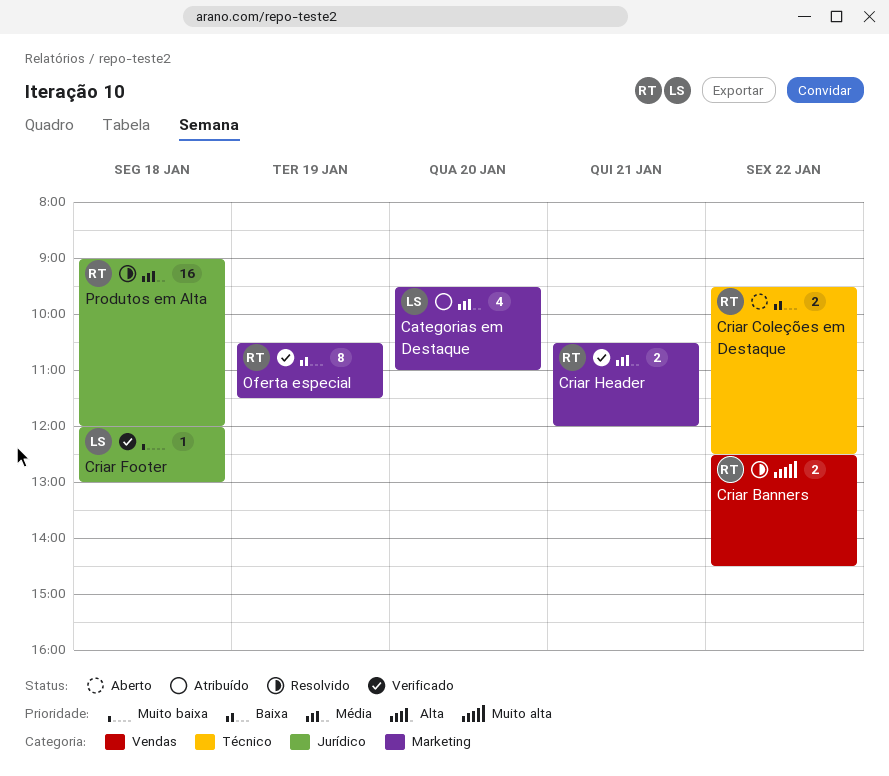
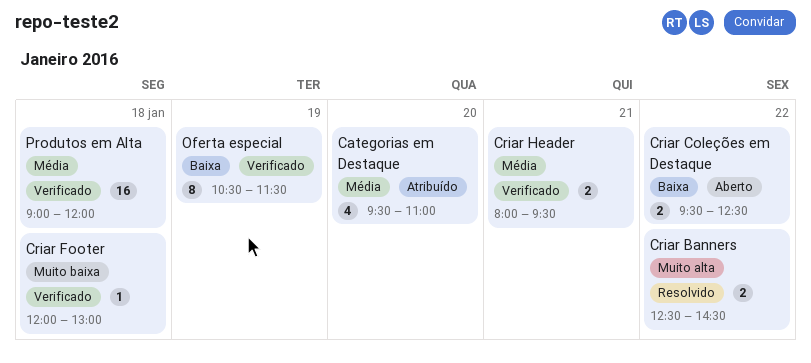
Criar Header, begins: 10:30 -> 08:00
Criar Header, ends: 12:00 -> 09:30
Produtos em Alta, status: Resolvido -> Verificado

